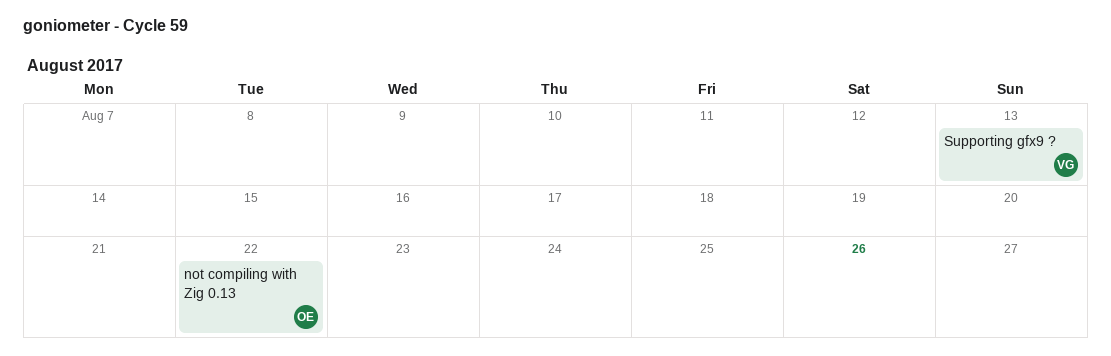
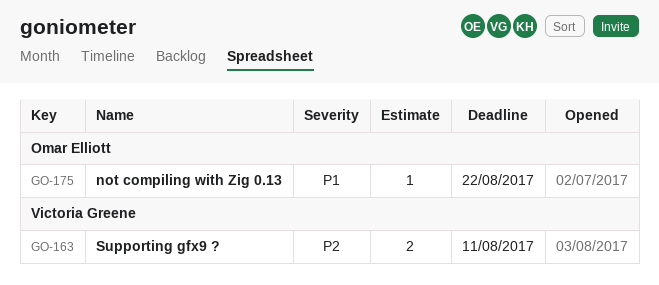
Supporting gfx9 ?, due: Aug 13 -> Aug 11

